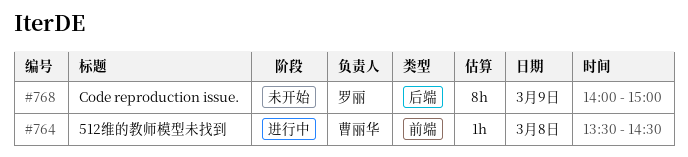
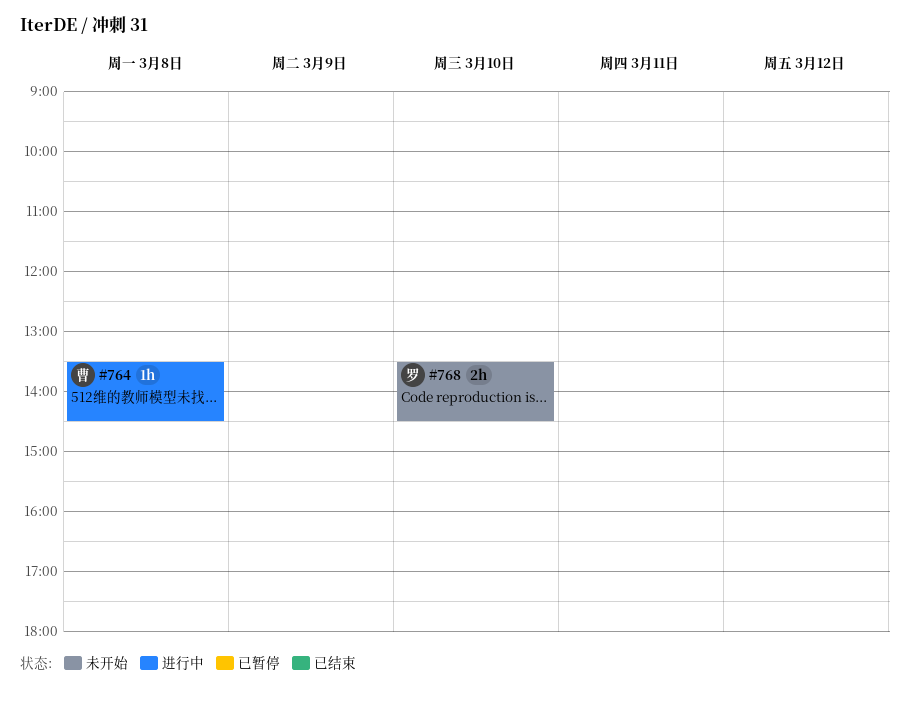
#768, estimate: 8h -> 2h
#768, day: Mar 9 -> Mar 10
#768, begins: 14:00 -> 13:30
#768, ends: 15:00 -> 14:30

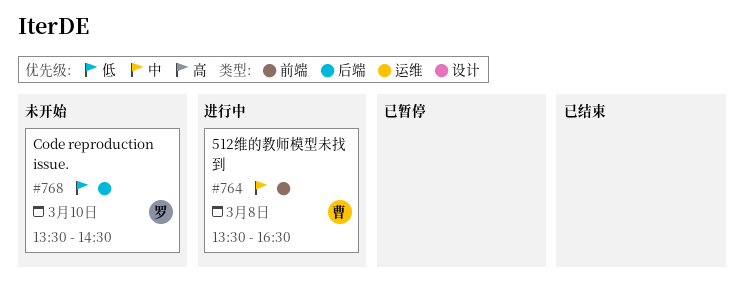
#764, ends: 14:30 -> 16:30

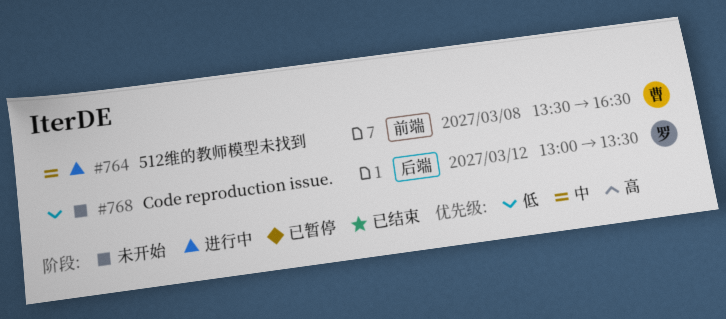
#768, day: Mar 10 -> Mar 12
#768, begins: 13:30 -> 13:00
#768, ends: 14:30 -> 13:30

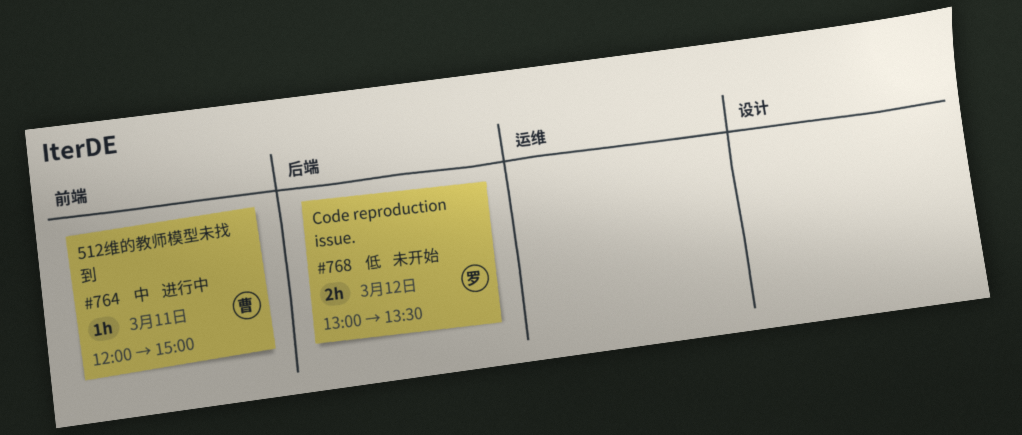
#764, day: Mar 8 -> Mar 11
#764, begins: 13:30 -> 12:00
#764, ends: 16:30 -> 15:00

